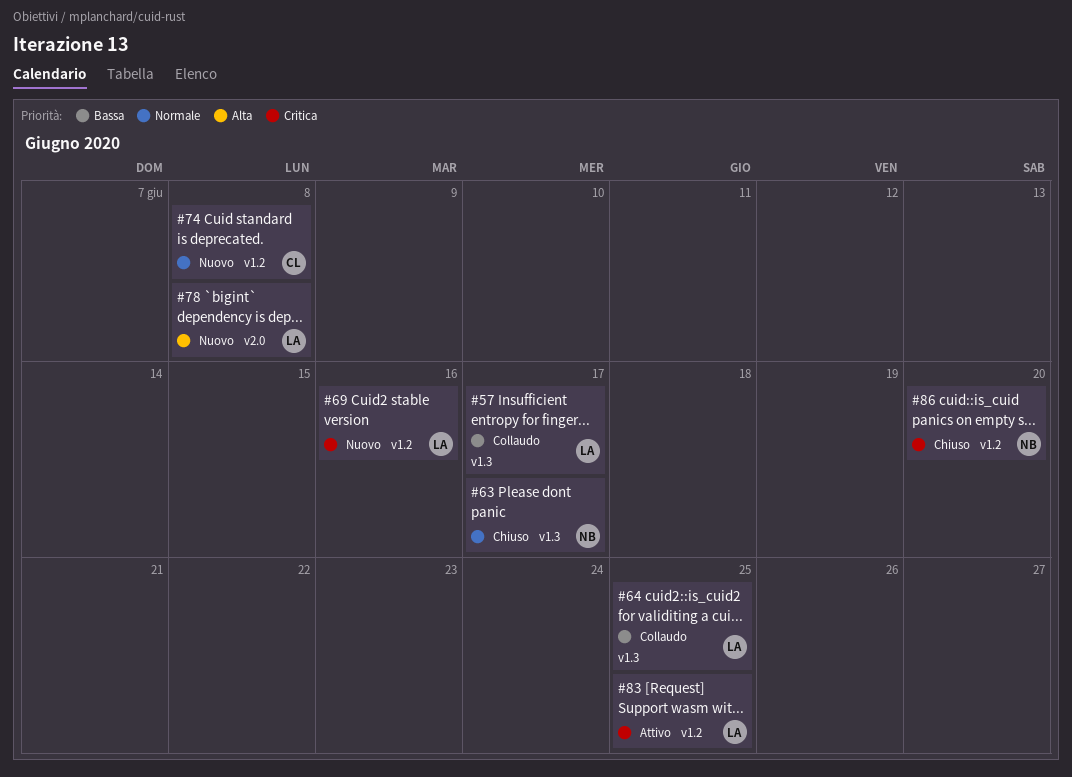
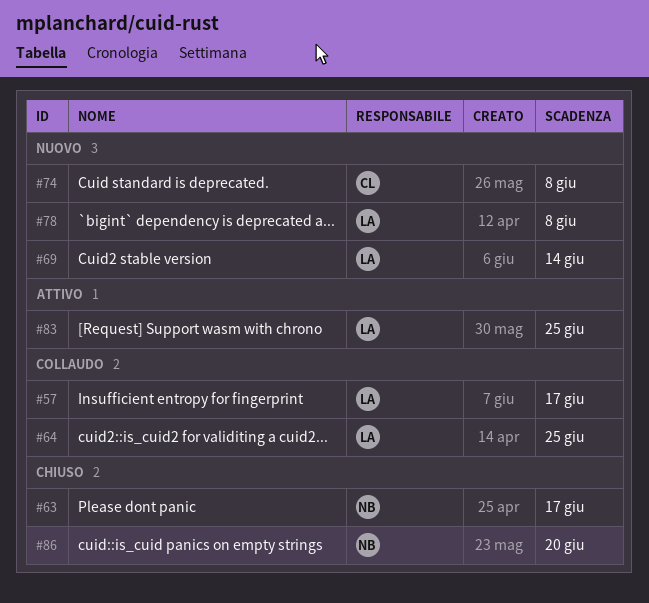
#69, due: Jun 16 -> Jun 14

